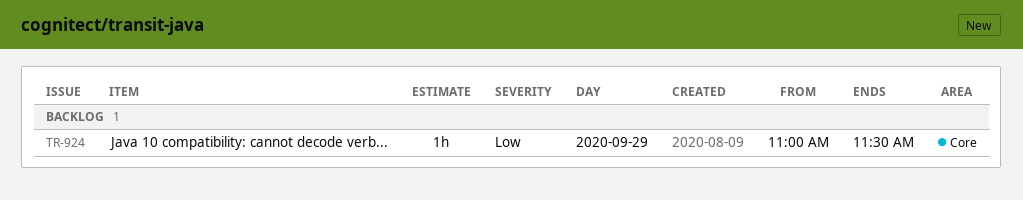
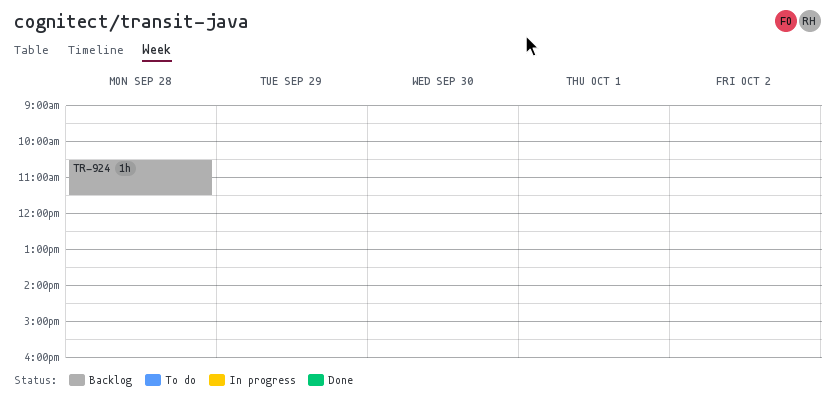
TR-924, day: Sep 29 -> Sep 28
TR-924, begins: 11:00 -> 10:30

